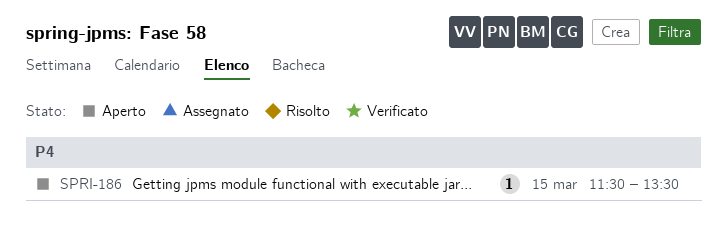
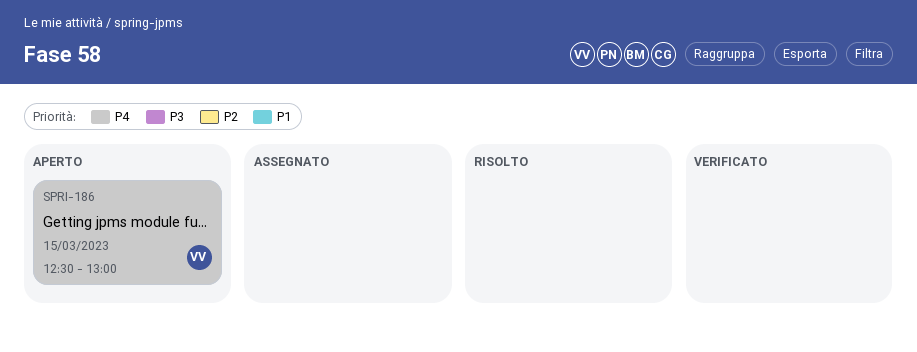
SPRI-186, begins: 11:30 -> 12:30
SPRI-186, ends: 13:30 -> 13:00

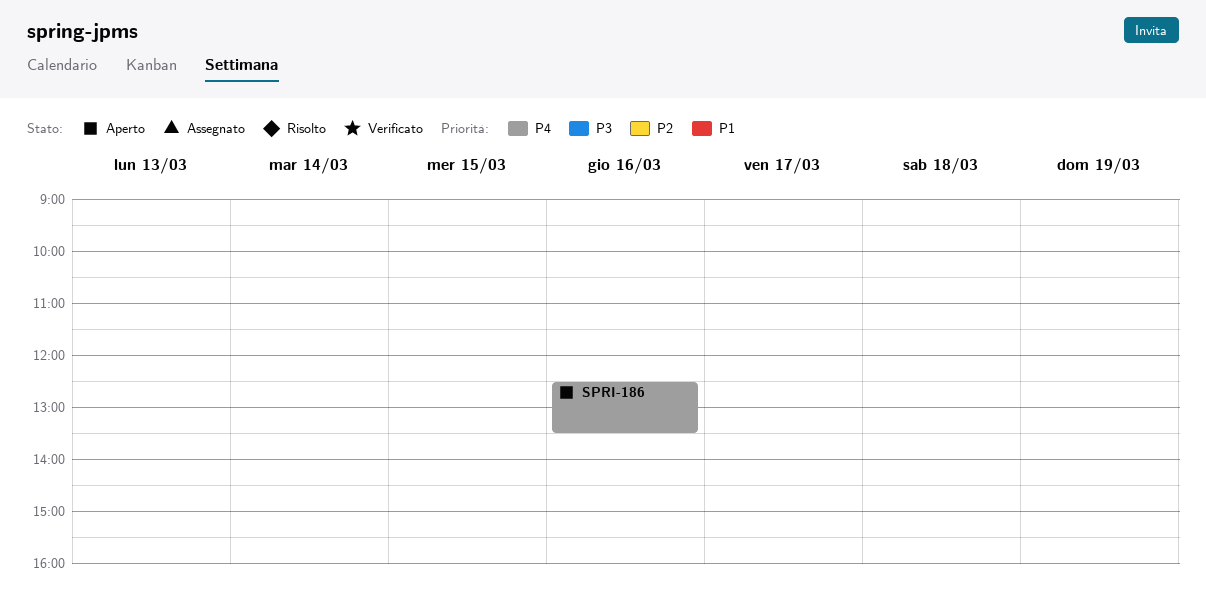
SPRI-186, day: Mar 15 -> Mar 16
SPRI-186, ends: 13:00 -> 13:30

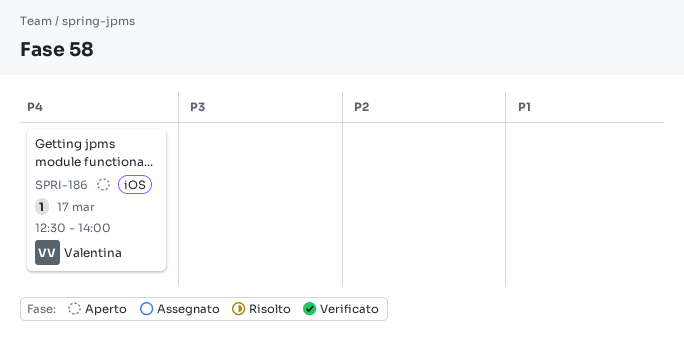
SPRI-186, day: Mar 16 -> Mar 17
SPRI-186, ends: 13:30 -> 14:00

